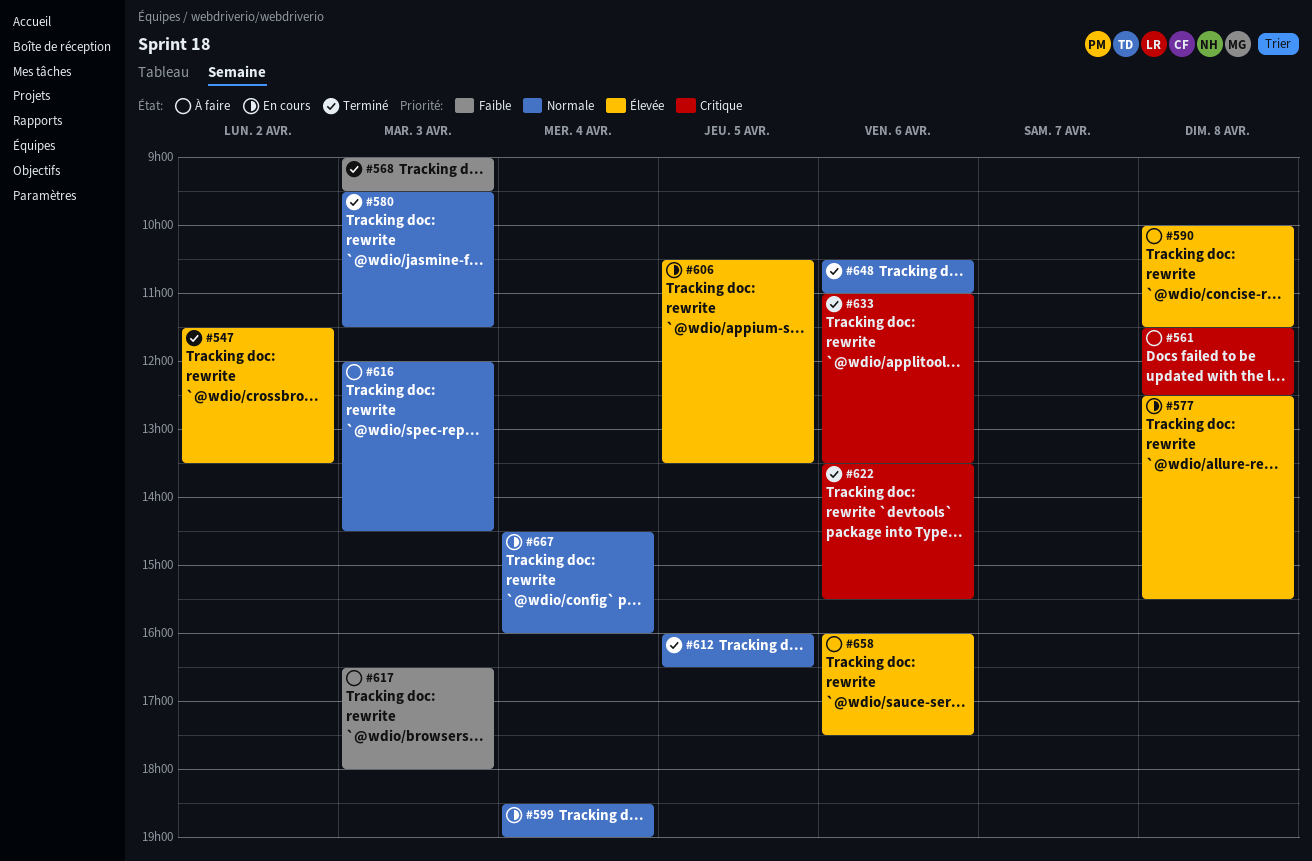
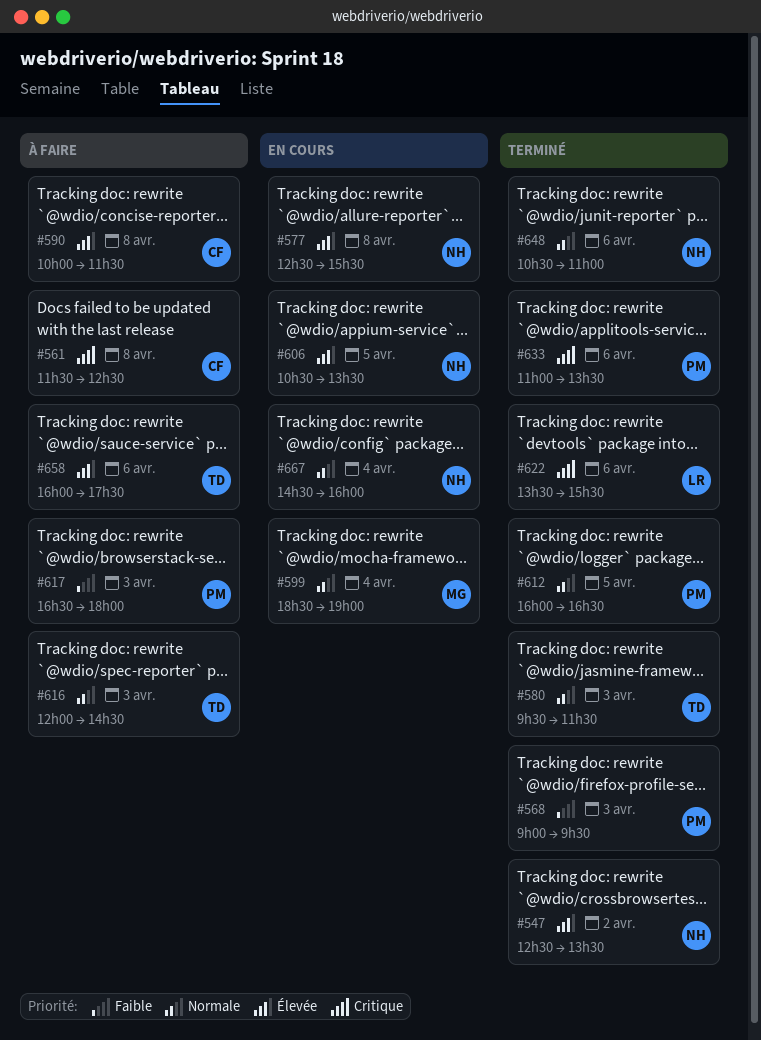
#547, begins: 11:30 -> 12:30

